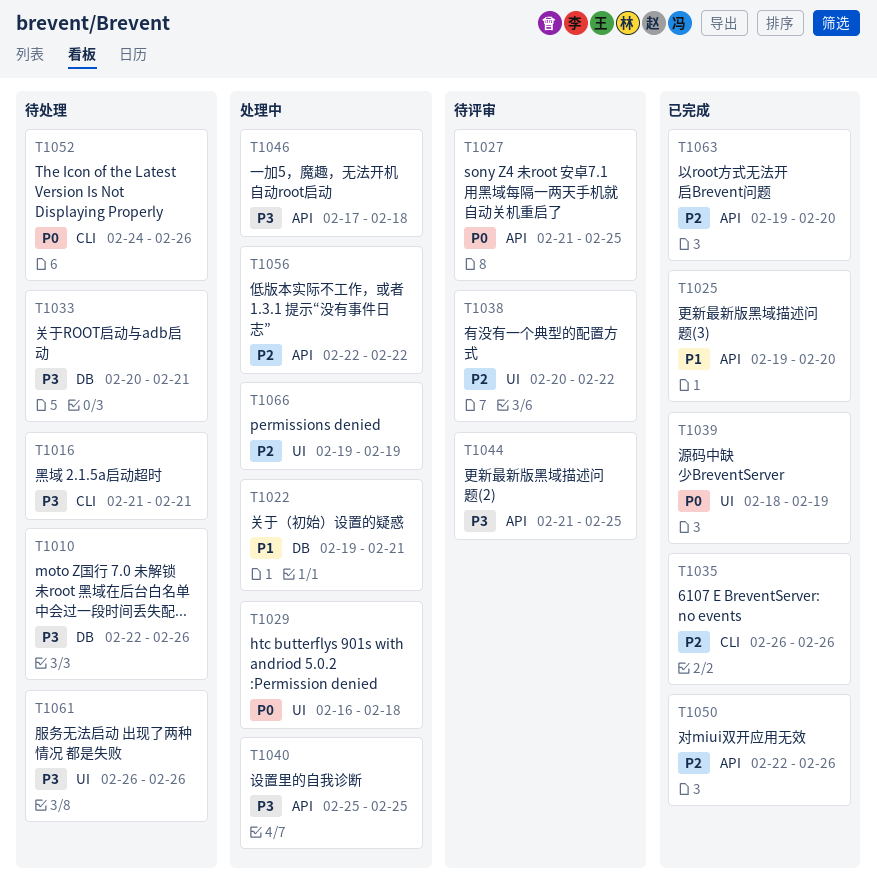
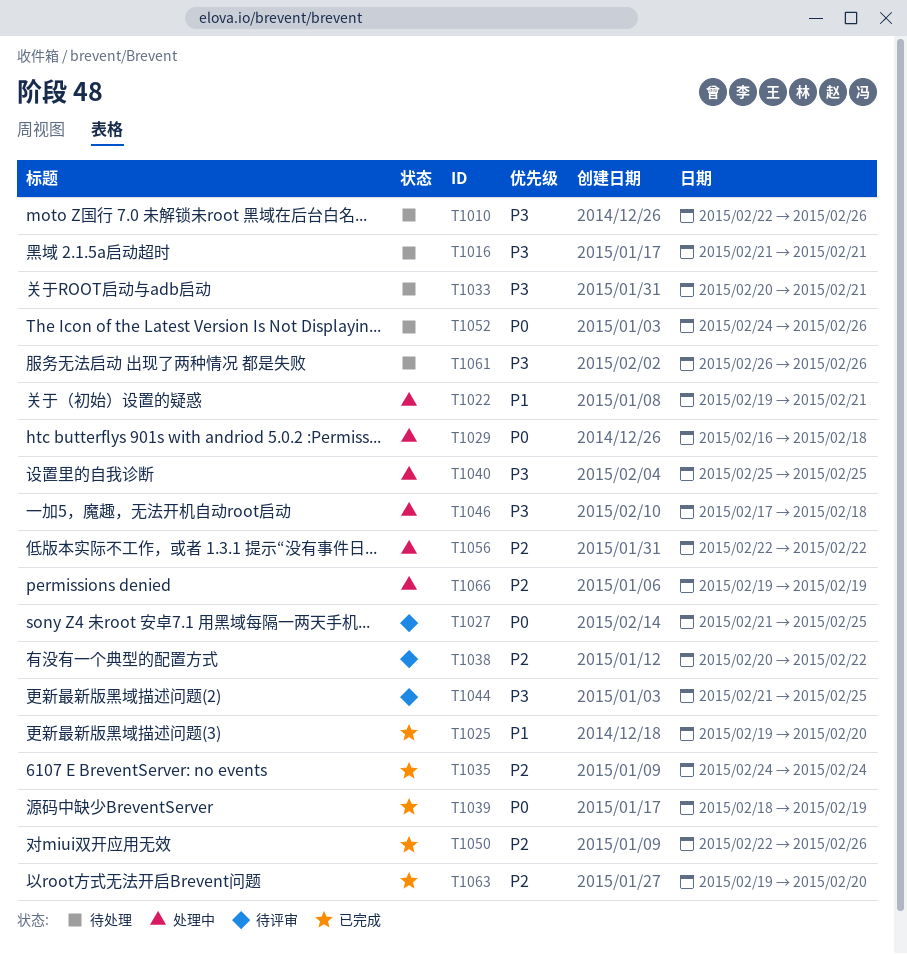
T1035, start: Feb 26 -> Feb 24
T1035, due: Feb 26 -> Feb 24

